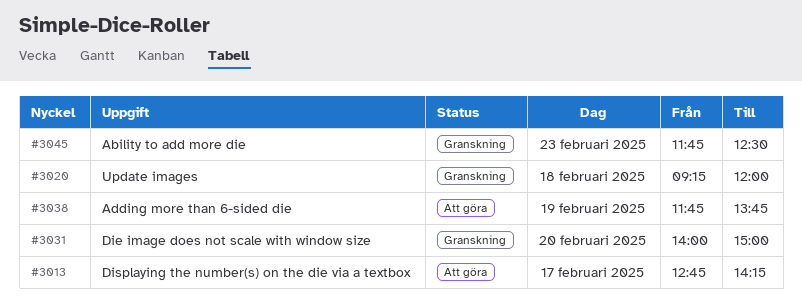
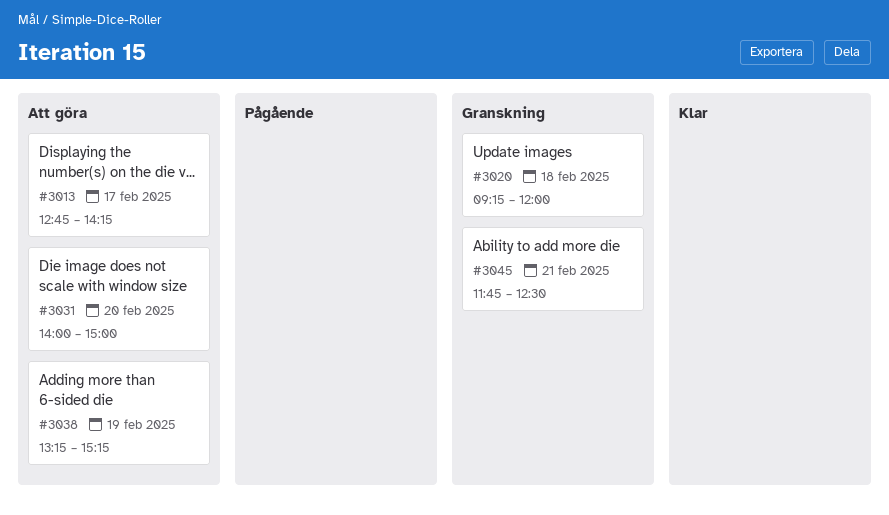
#3031, status: Granskning -> Att göra
#3038, begins: 11:45 -> 13:15
#3038, ends: 13:45 -> 15:15
#3045, day: Feb 23 -> Feb 21

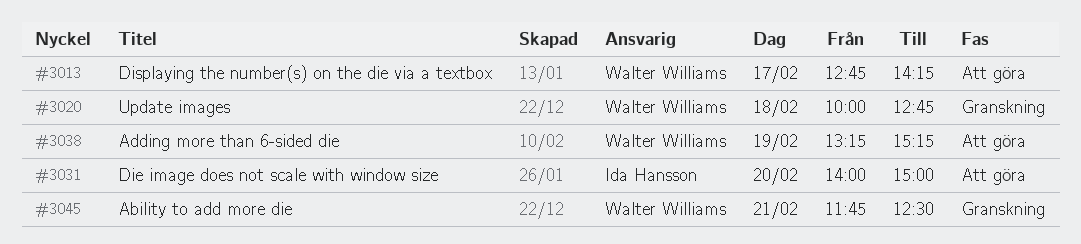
#3020, begins: 09:15 -> 10:00
#3020, ends: 12:00 -> 12:45

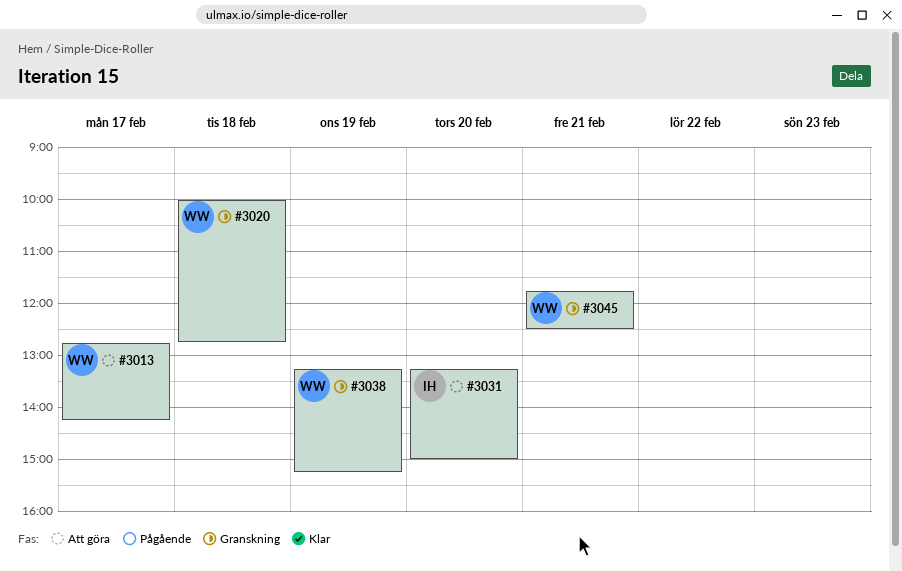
#3031, begins: 14:00 -> 13:15
#3038, status: Att göra -> Granskning

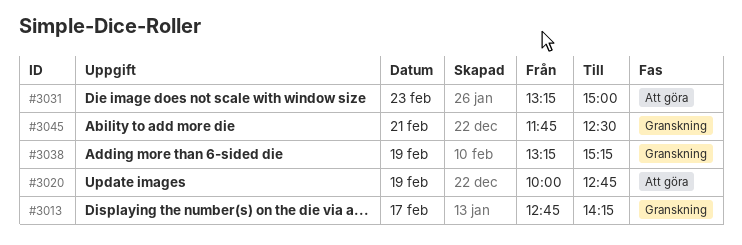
#3013, status: Att göra -> Granskning
#3020, status: Granskning -> Att göra
#3020, day: Feb 18 -> Feb 19
#3031, day: Feb 20 -> Feb 23

